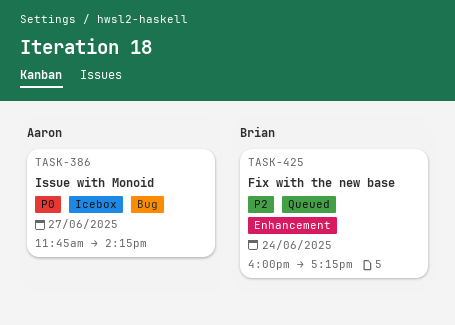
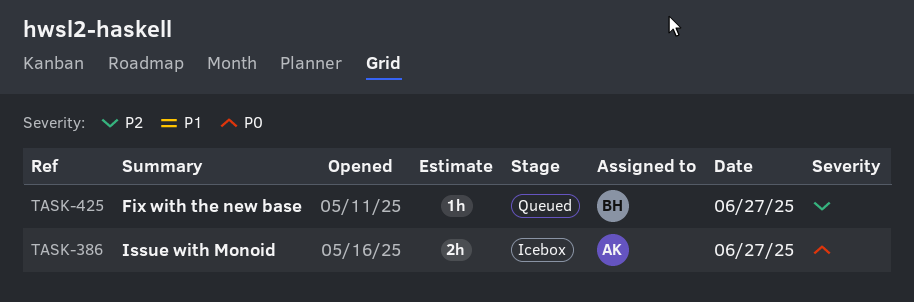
TASK-425, day: Jun 24 -> Jun 27

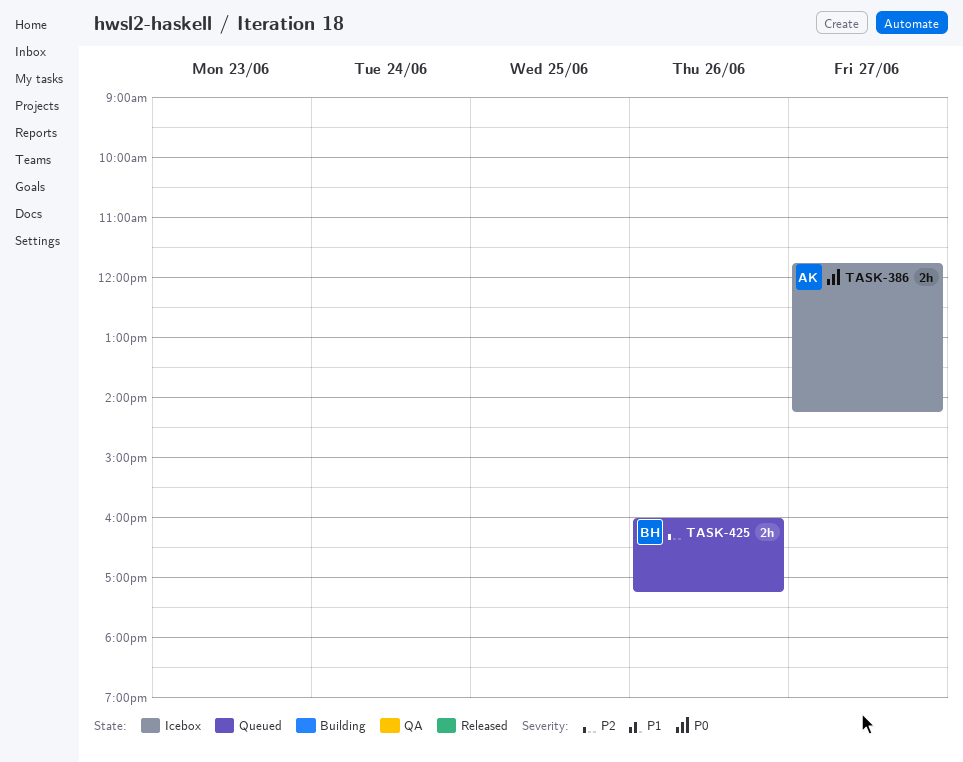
TASK-425, estimate: 1h -> 2h
TASK-425, day: Jun 27 -> Jun 26

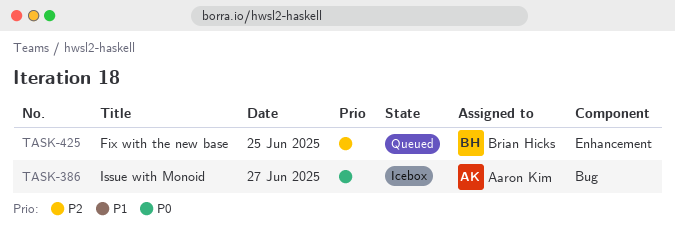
TASK-425, day: Jun 26 -> Jun 25

